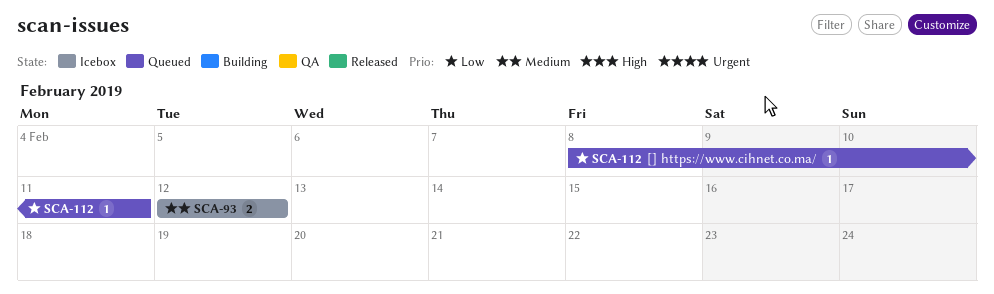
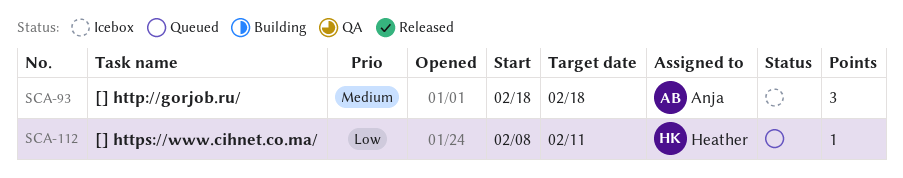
SCA-93, estimate: 2 -> 3
SCA-93, start: Feb 12 -> Feb 18
SCA-93, due: Feb 12 -> Feb 18

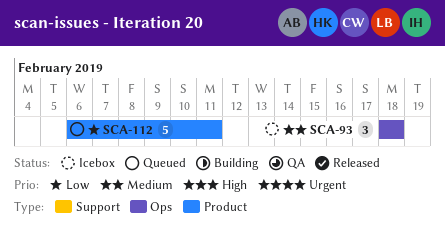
SCA-112, estimate: 1 -> 5
SCA-112, start: Feb 8 -> Feb 6

